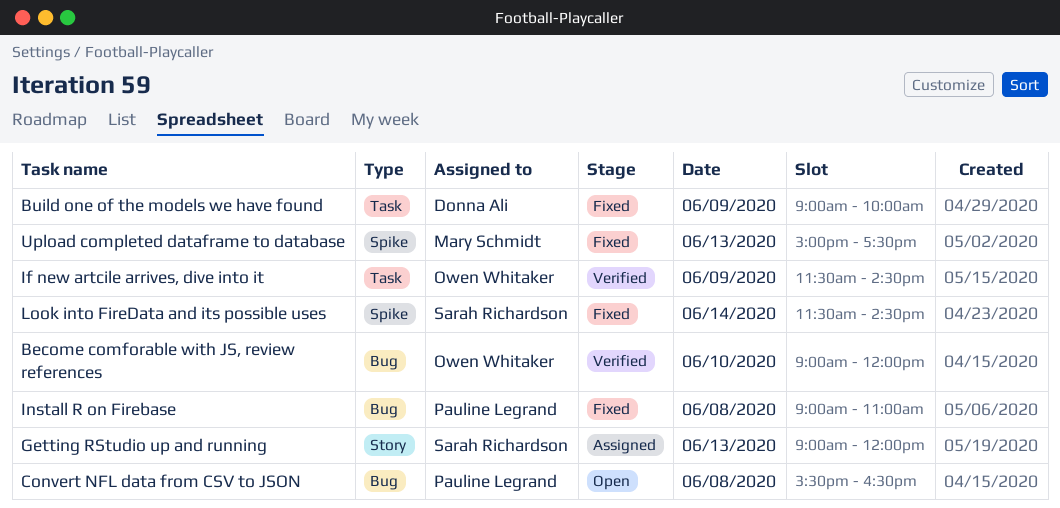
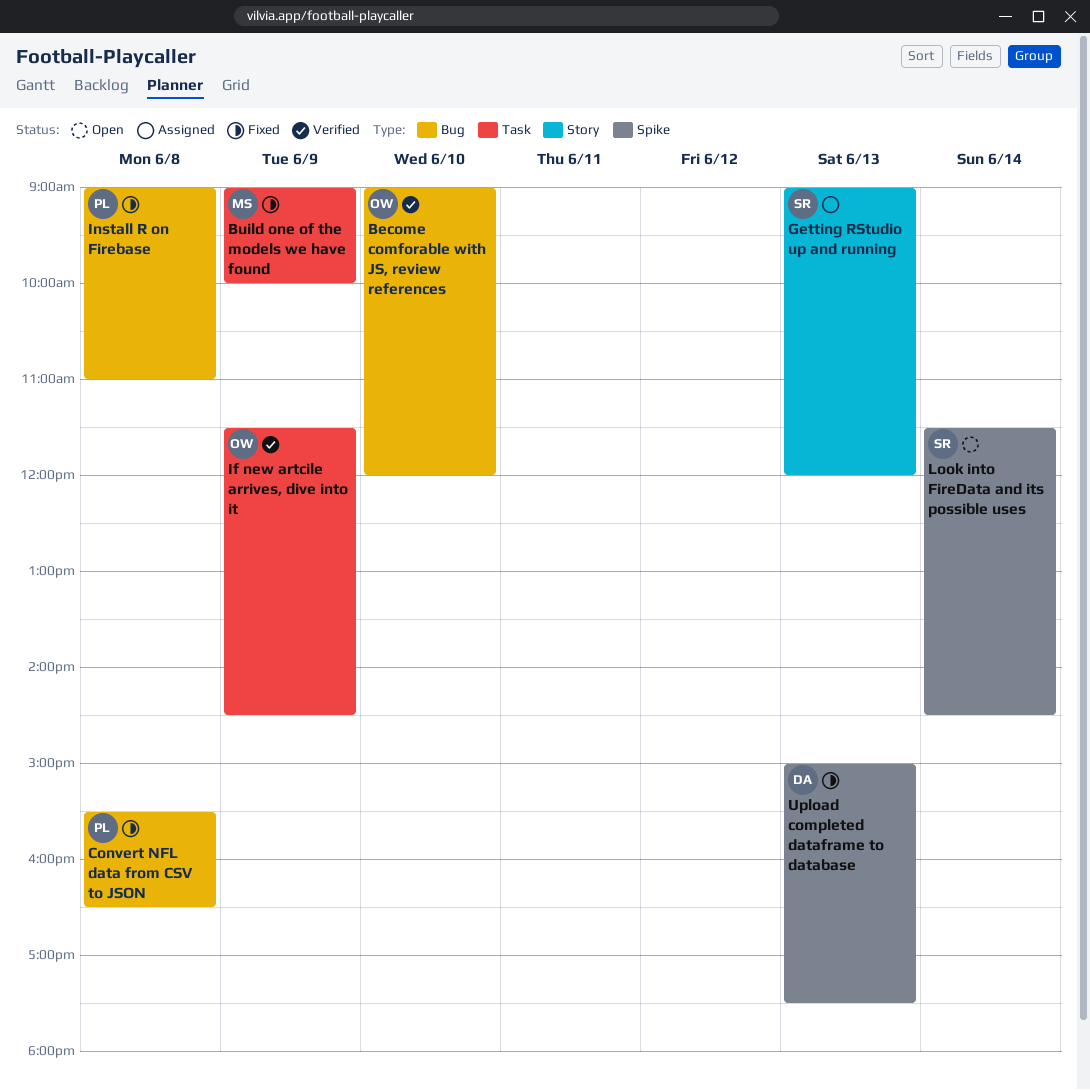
Build one of the models we have found, owner: Donna Ali -> Mary Schmidt
Convert NFL data from CSV to JSON, status: Open -> Fixed
Look into FireData and its possible uses, status: Fixed -> Open
Upload completed dataframe to database, owner: Mary Schmidt -> Donna Ali

